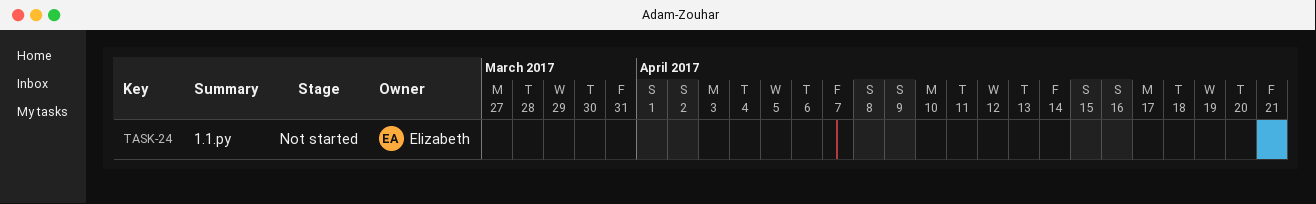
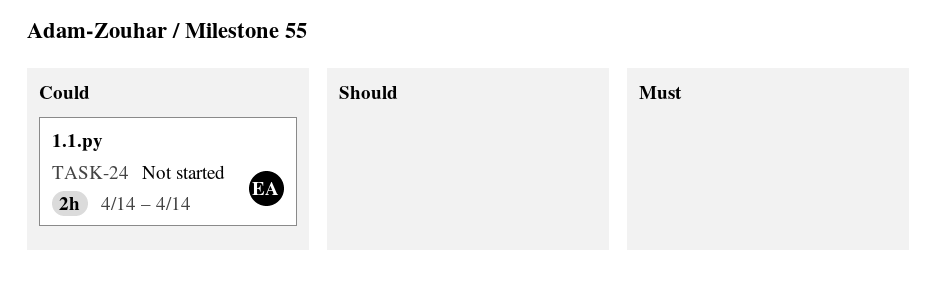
TASK-24, start: Apr 21 -> Apr 14
TASK-24, due: Apr 21 -> Apr 14

